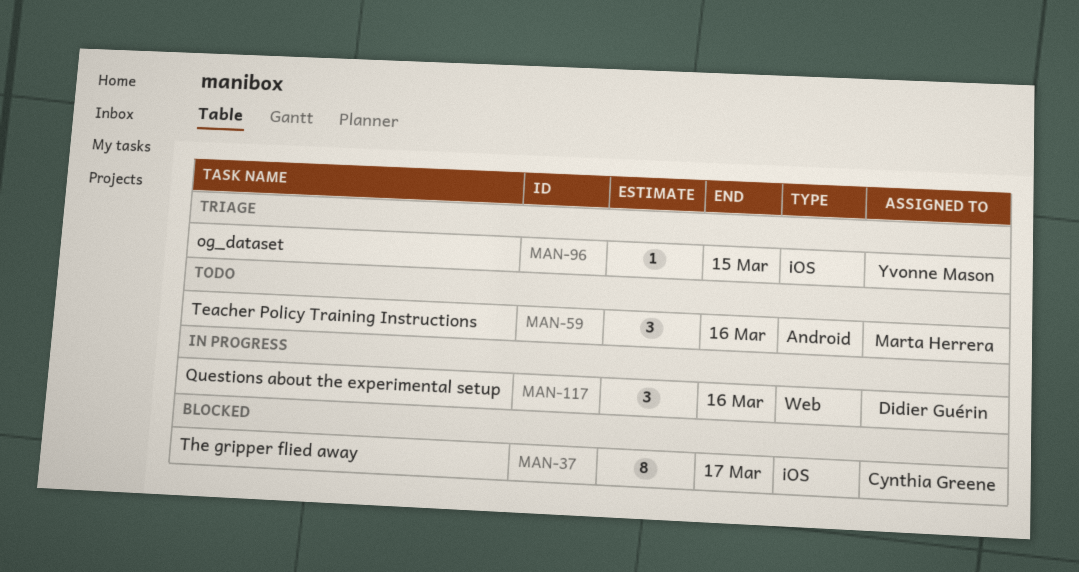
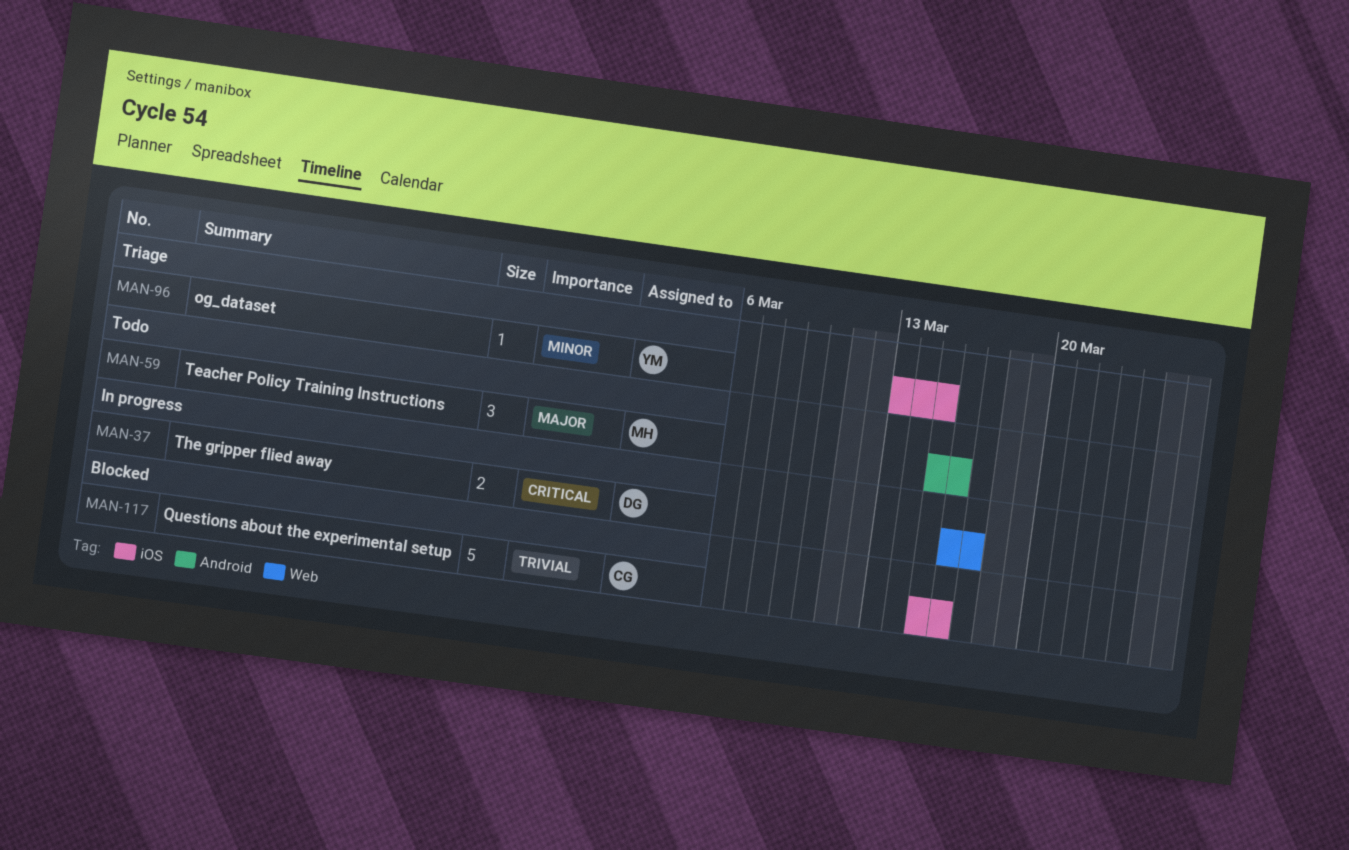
MAN-37, status: Blocked -> In progress
MAN-37, owner: Cynthia Greene -> Didier Guérin
MAN-37, label: iOS -> Web
MAN-37, estimate: 8 -> 2
MAN-117, status: In progress -> Blocked
MAN-117, owner: Didier Guérin -> Cynthia Greene
MAN-117, label: Web -> iOS
MAN-117, estimate: 3 -> 5

